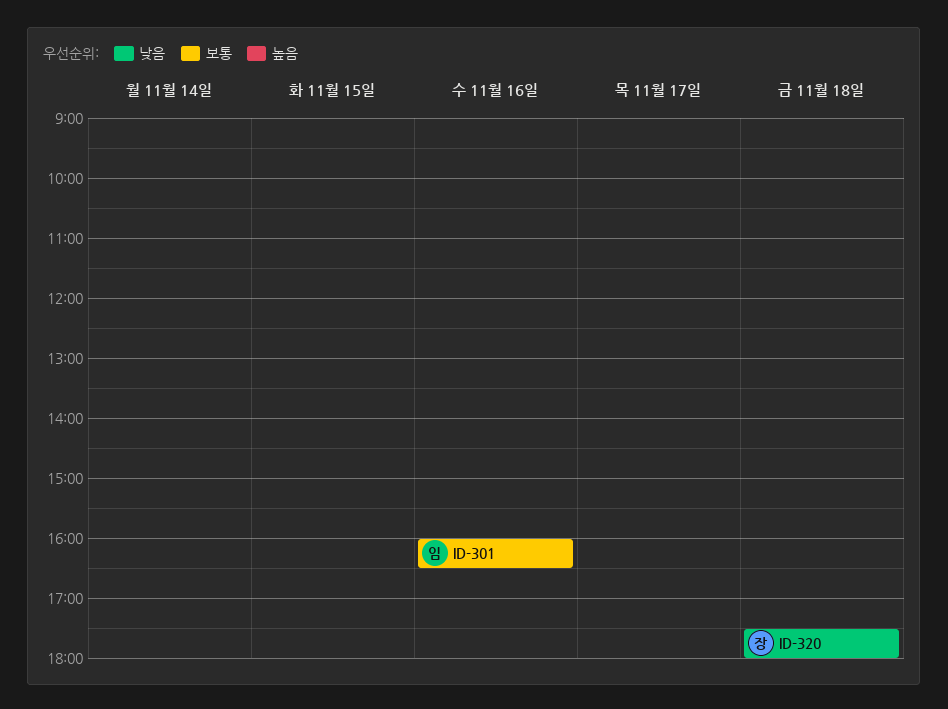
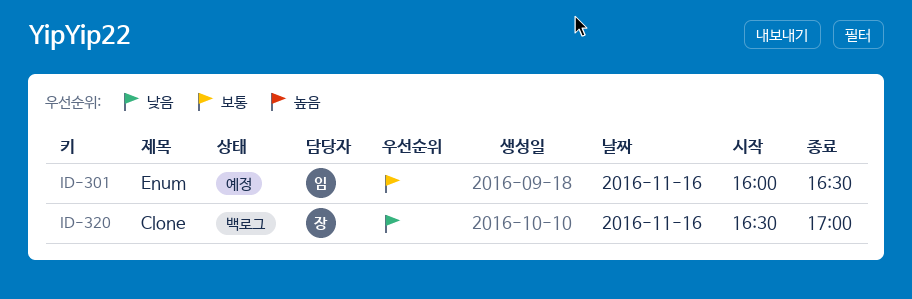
ID-320, day: Nov 18 -> Nov 16
ID-320, begins: 17:30 -> 16:30
ID-320, ends: 18:00 -> 17:00

